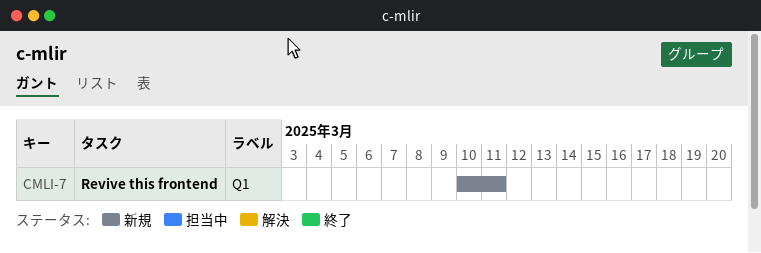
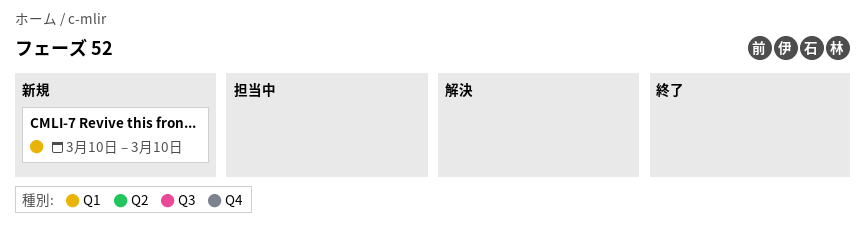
CMLI-7, due: Mar 11 -> Mar 10

